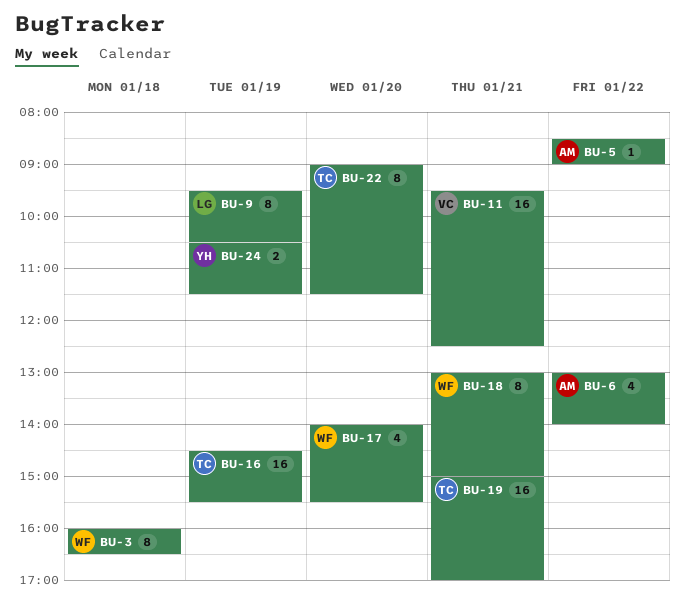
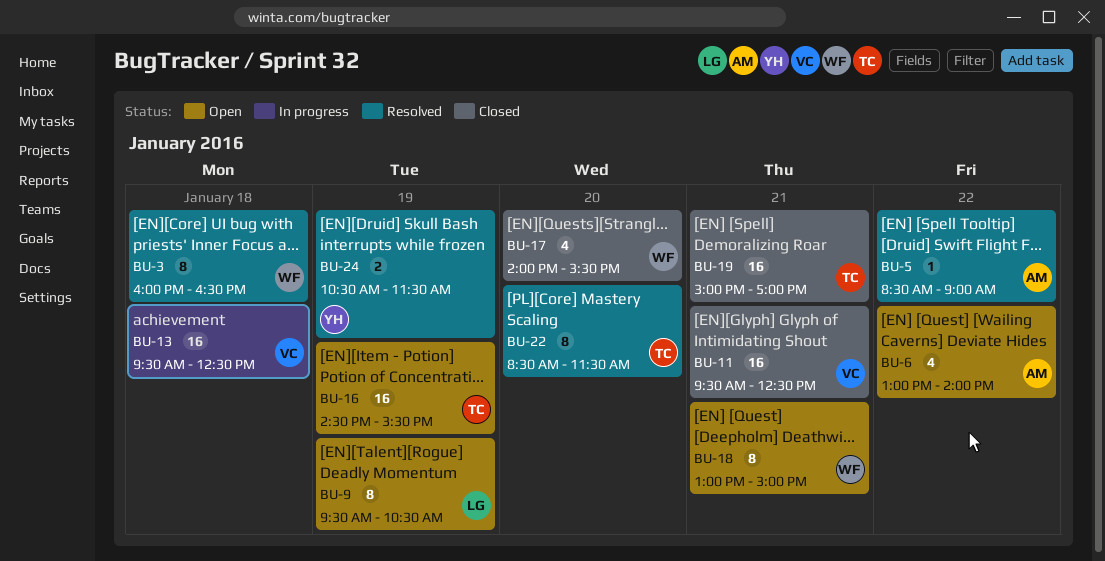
BU-13: none -> present
BU-22, begins: 09:00 -> 08:30

